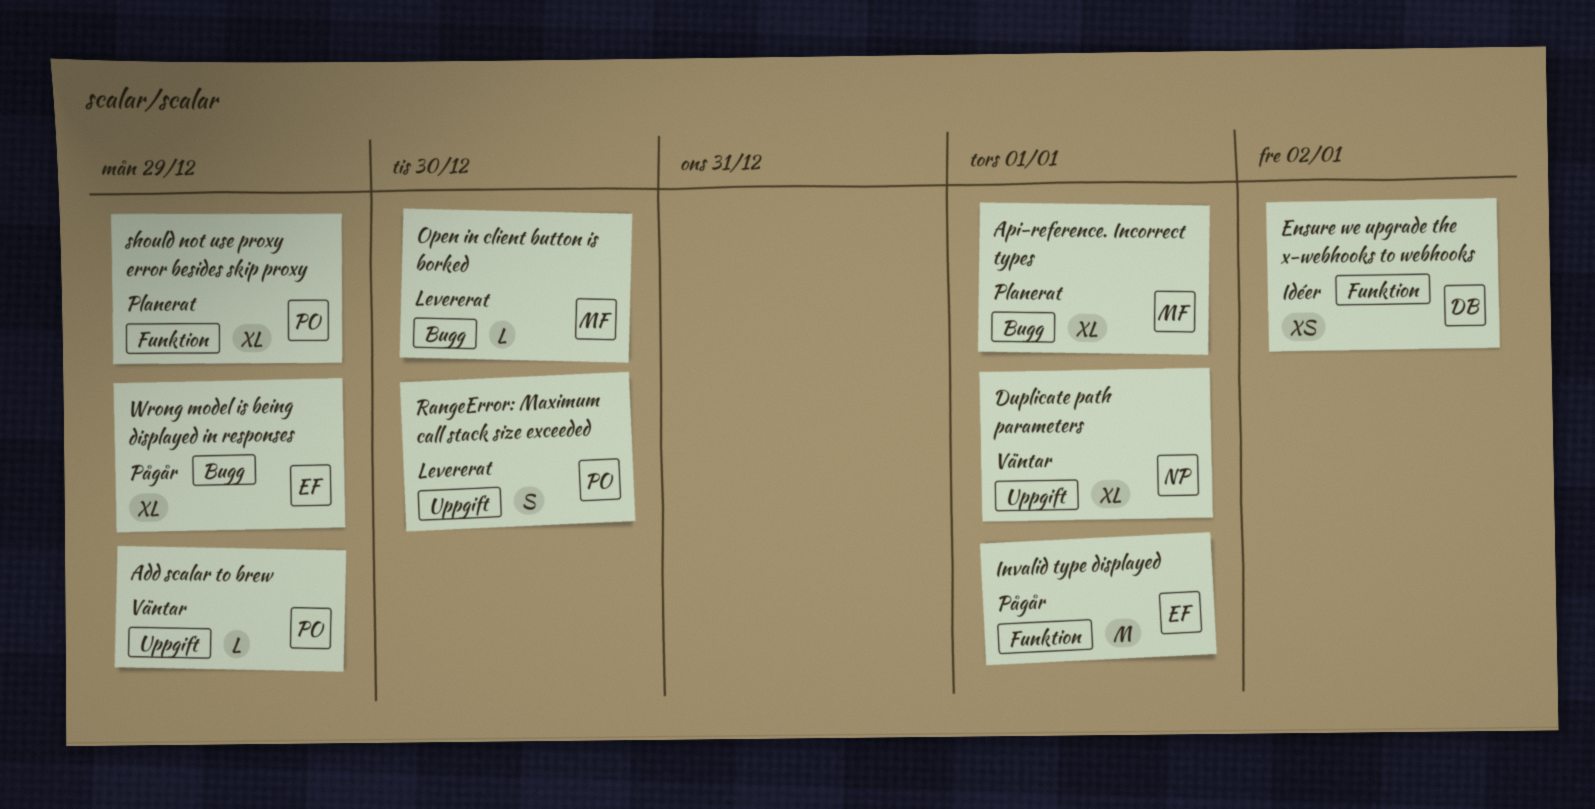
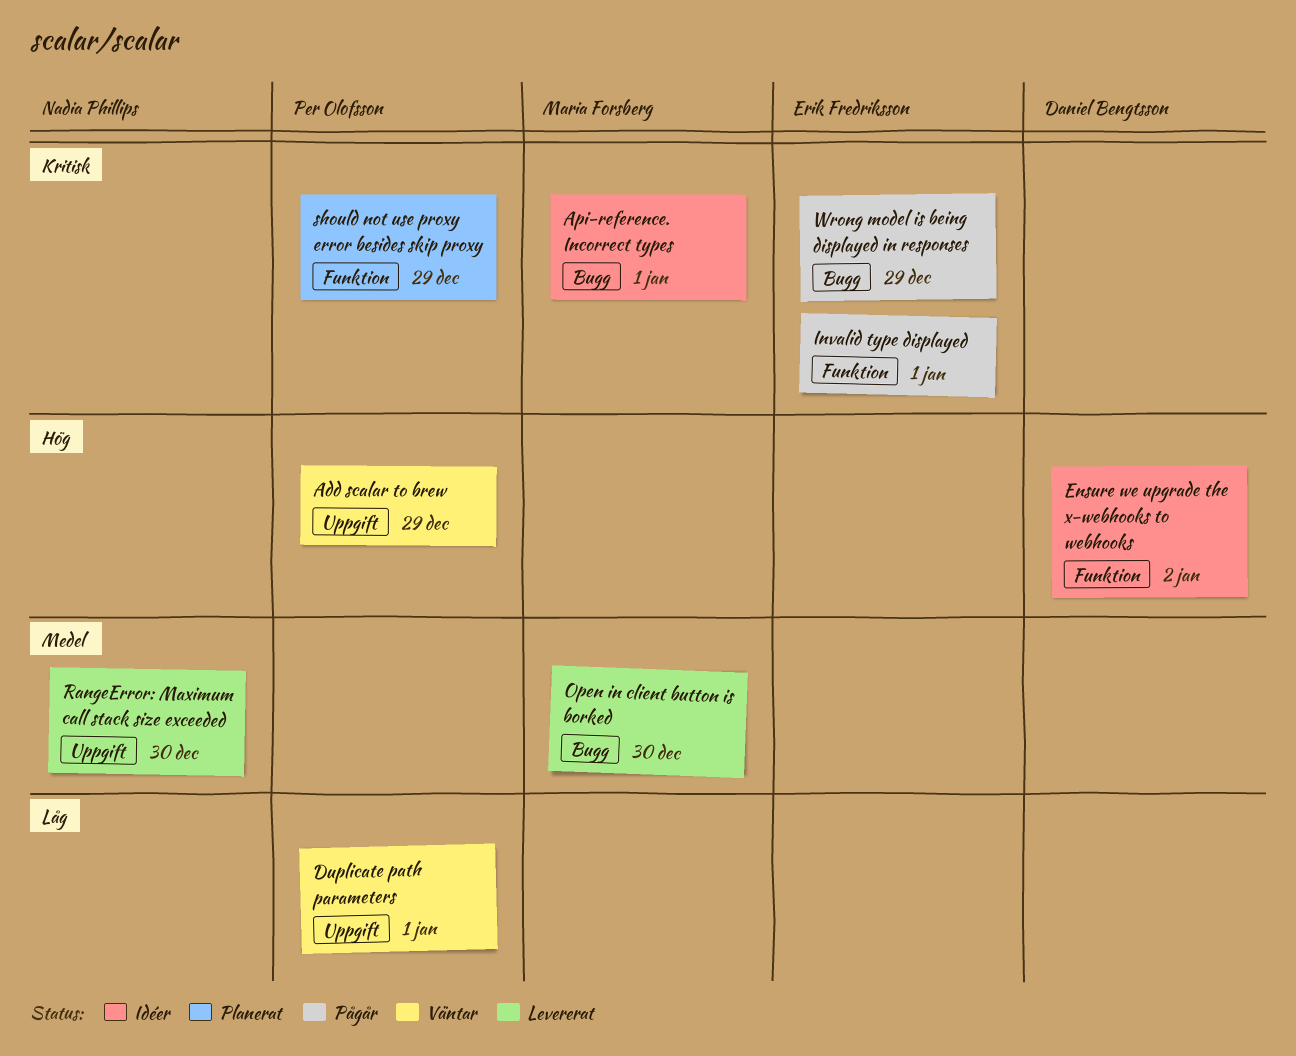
Api-reference. Incorrect types, status: Planerat -> Idéer
Duplicate path parameters, owner: Nadia Phillips -> Per Olofsson
RangeError: Maximum call stack size exceeded, owner: Per Olofsson -> Nadia Phillips

